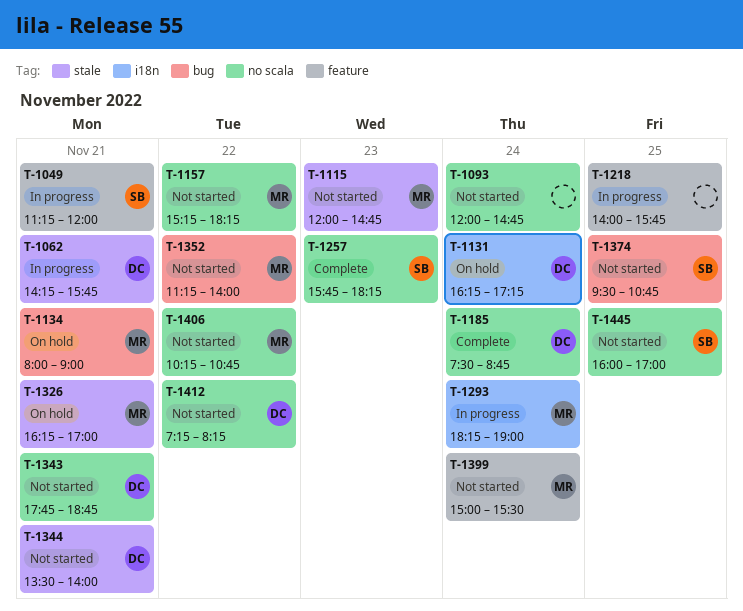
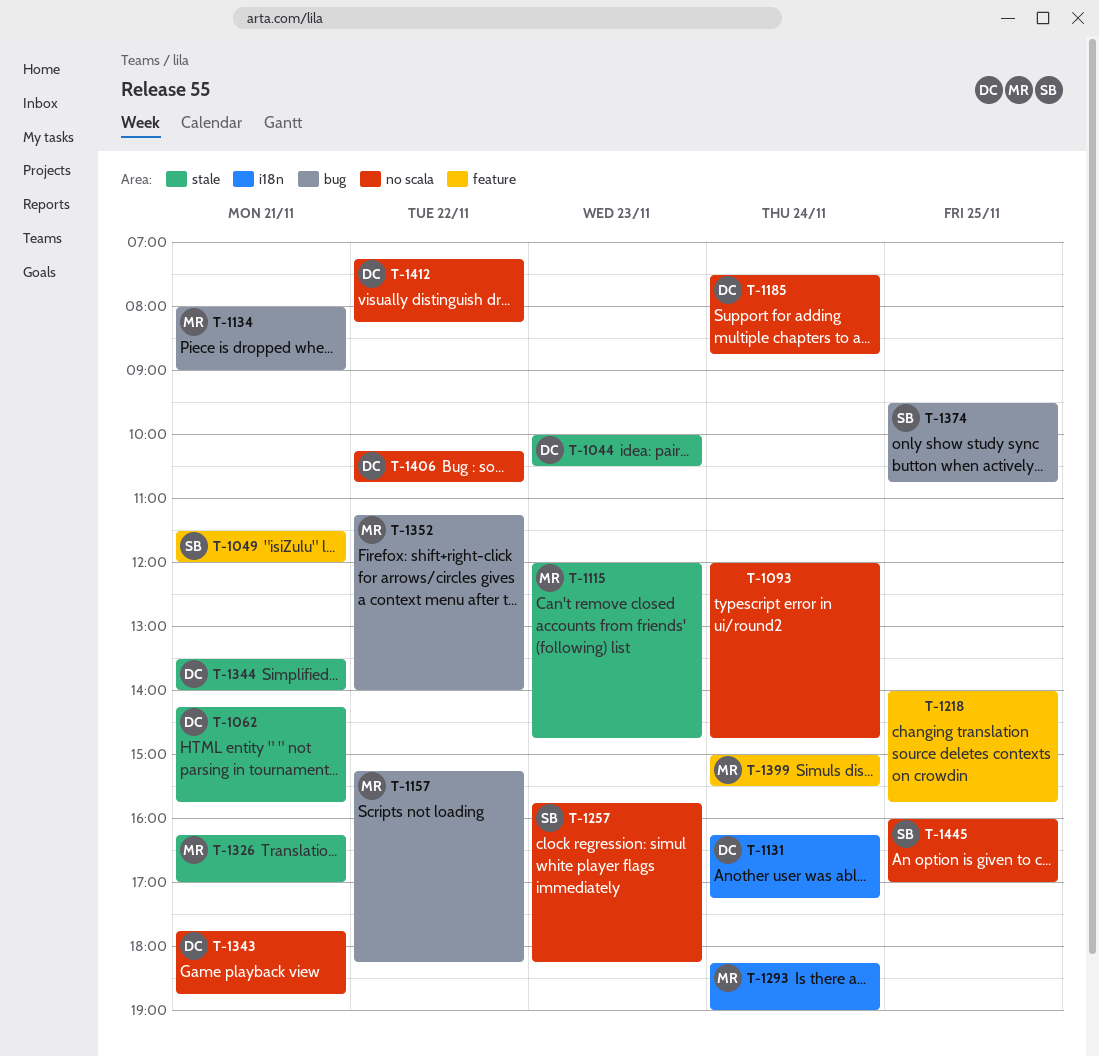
T-1044: none -> present
T-1049, begins: 11:15 -> 11:30
T-1157, label: no scala -> bug
T-1406, owner: MR -> DC

